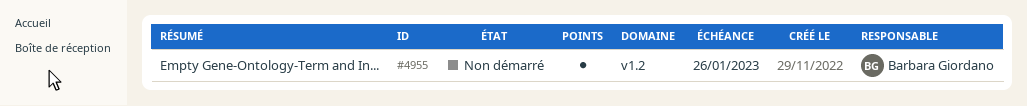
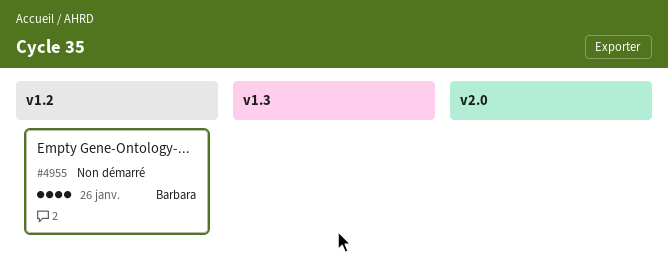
#4955, estimate: 1 -> 4

